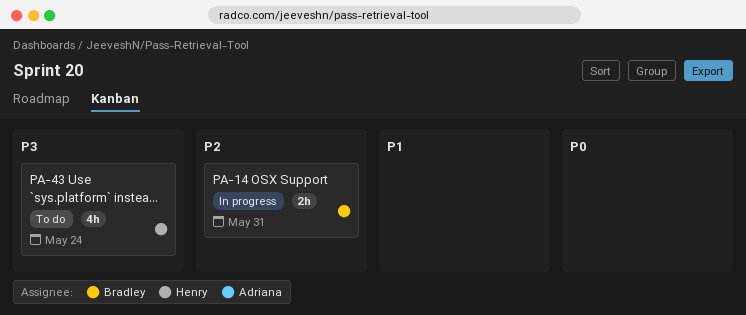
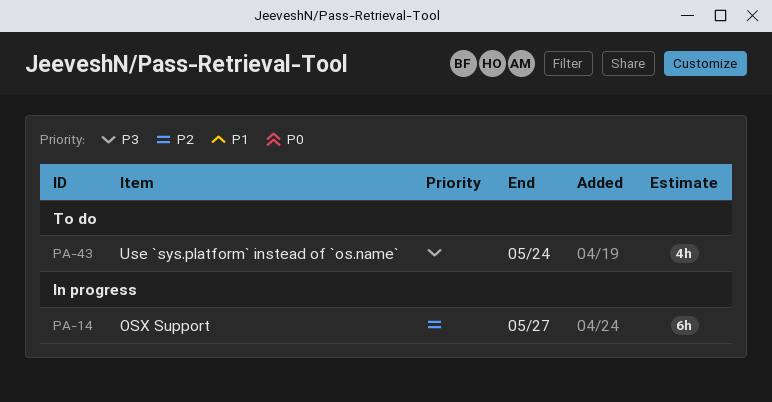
PA-14, estimate: 2h -> 6h
PA-14, due: May 31 -> May 27

